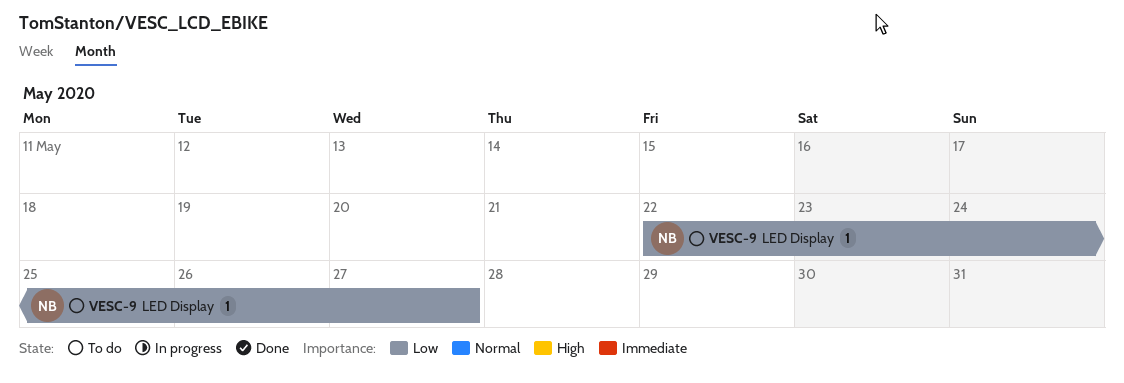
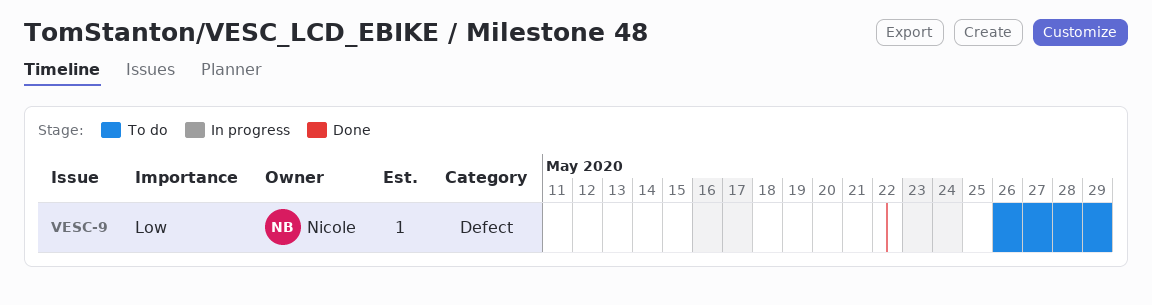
VESC-9, start: May 22 -> May 26
VESC-9, due: May 27 -> May 29

